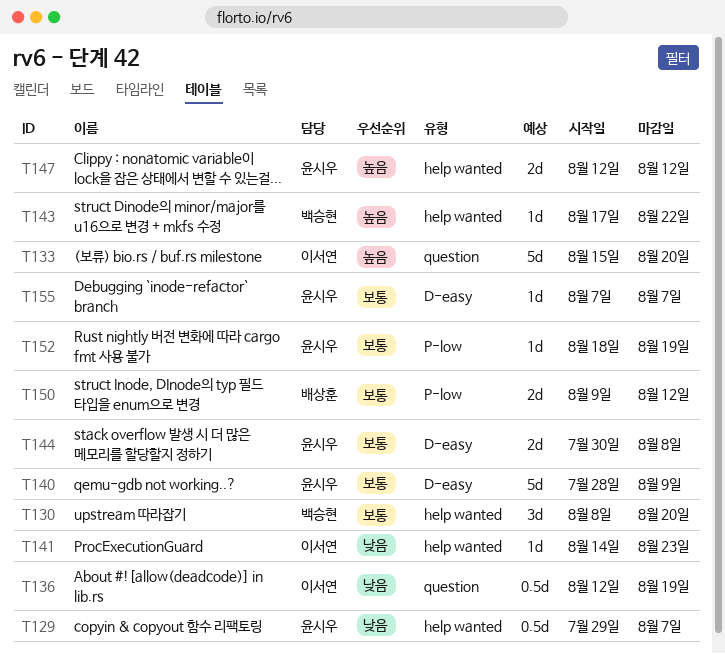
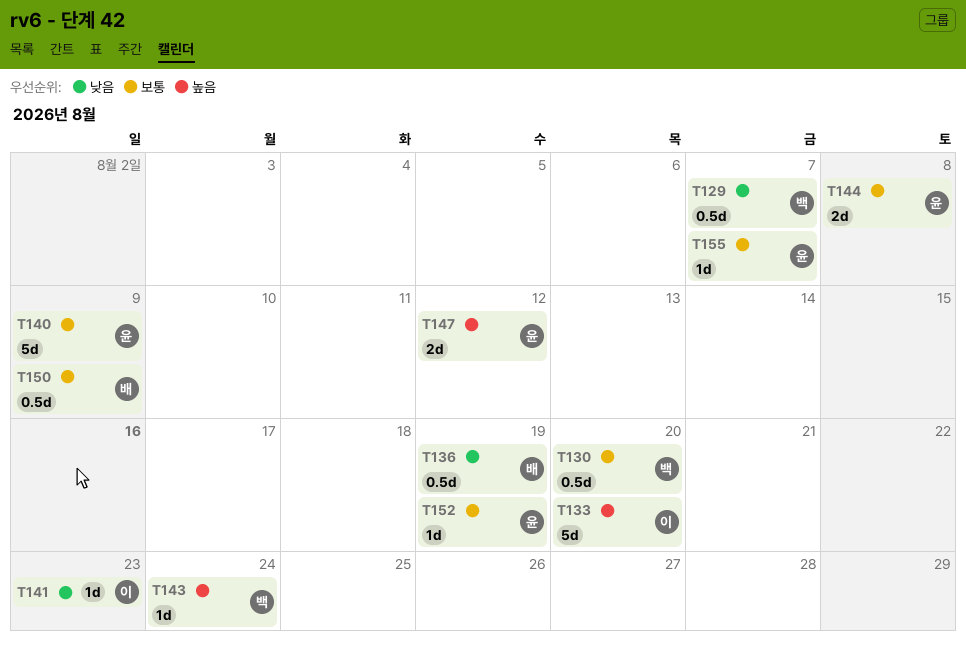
T129, owner: 윤시우 -> 백승현
T130, estimate: 3d -> 0.5d
T136, owner: 이서연 -> 배상훈
T143, due: Aug 22 -> Aug 24
T150, estimate: 2d -> 0.5d
T150, due: Aug 12 -> Aug 9

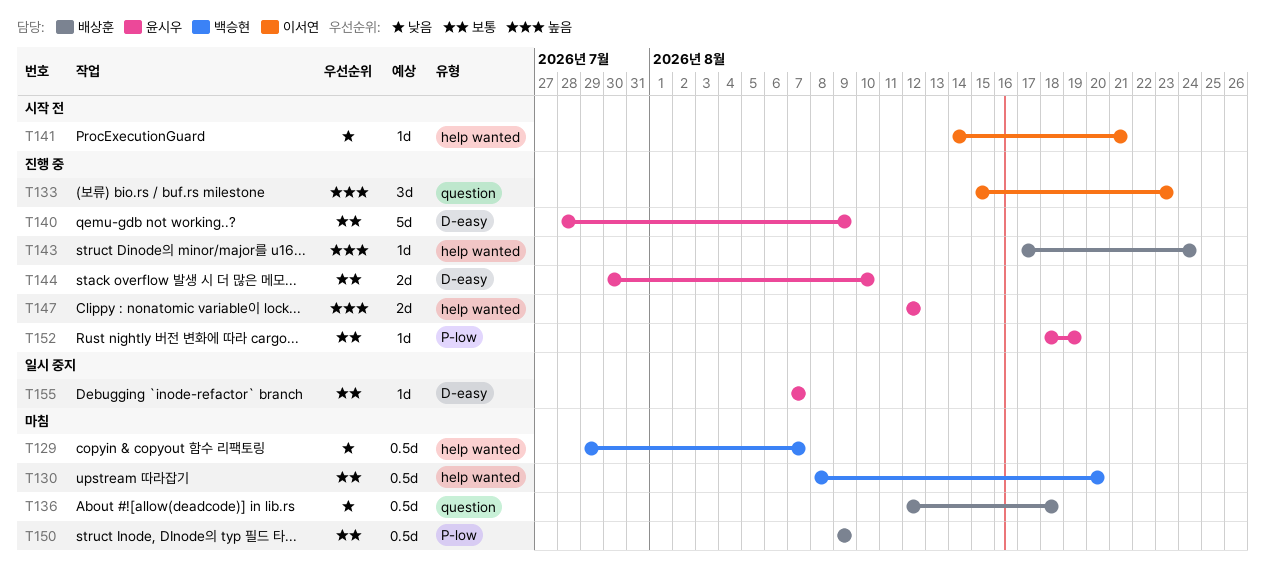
T133, estimate: 5d -> 3d
T133, due: Aug 20 -> Aug 23
T136, due: Aug 19 -> Aug 18
T141, due: Aug 23 -> Aug 21
T143, owner: 백승현 -> 배상훈
T144, due: Aug 8 -> Aug 10

